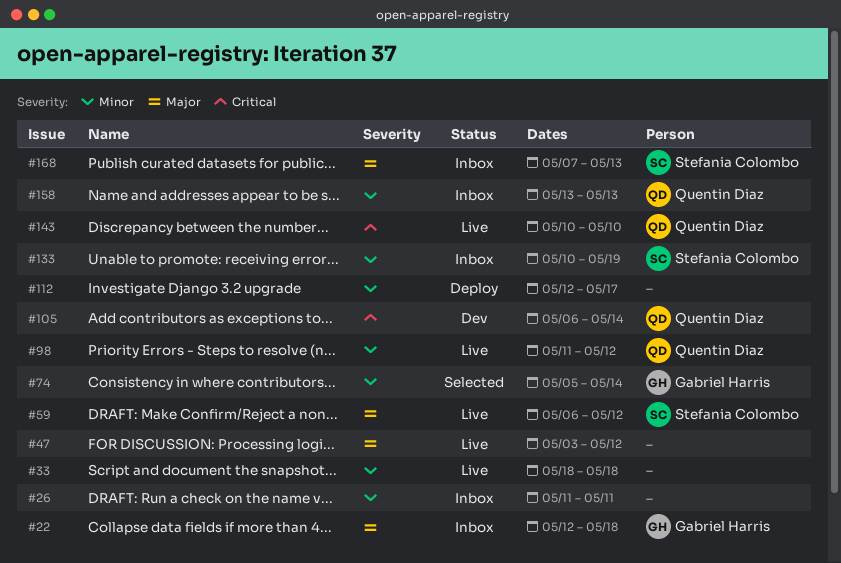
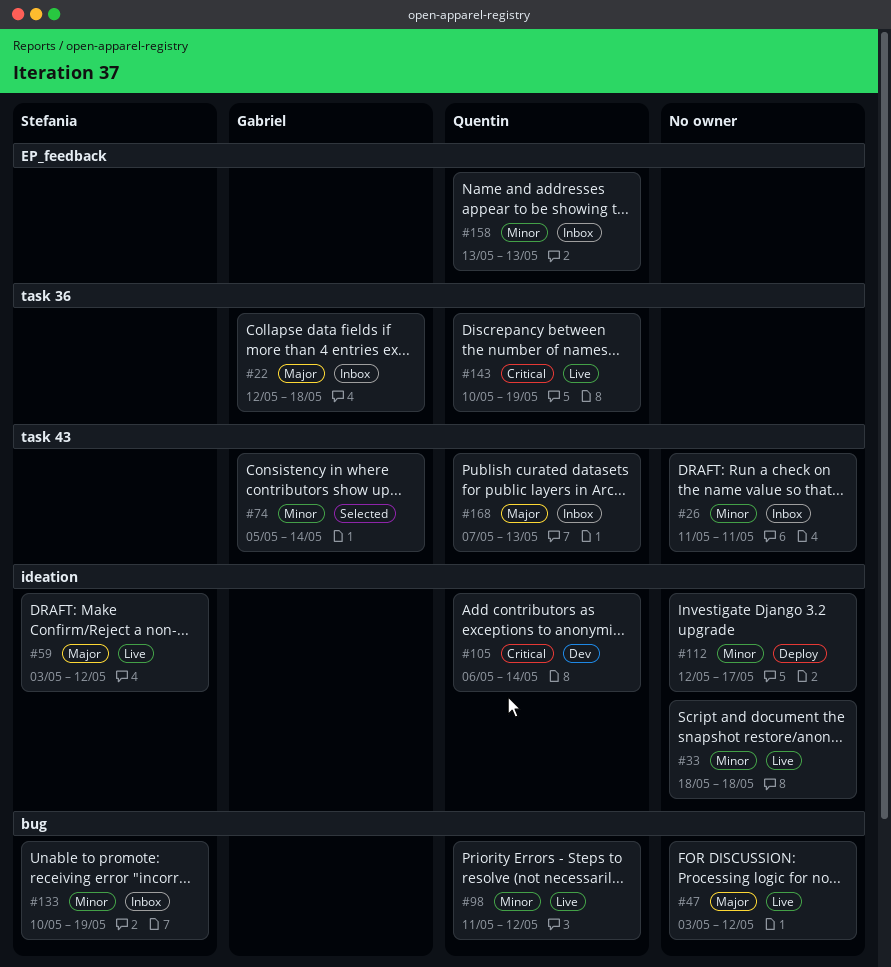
#59, start: May 6 -> May 3
#143, due: May 10 -> May 19
#168, owner: Stefania Colombo -> Quentin Diaz

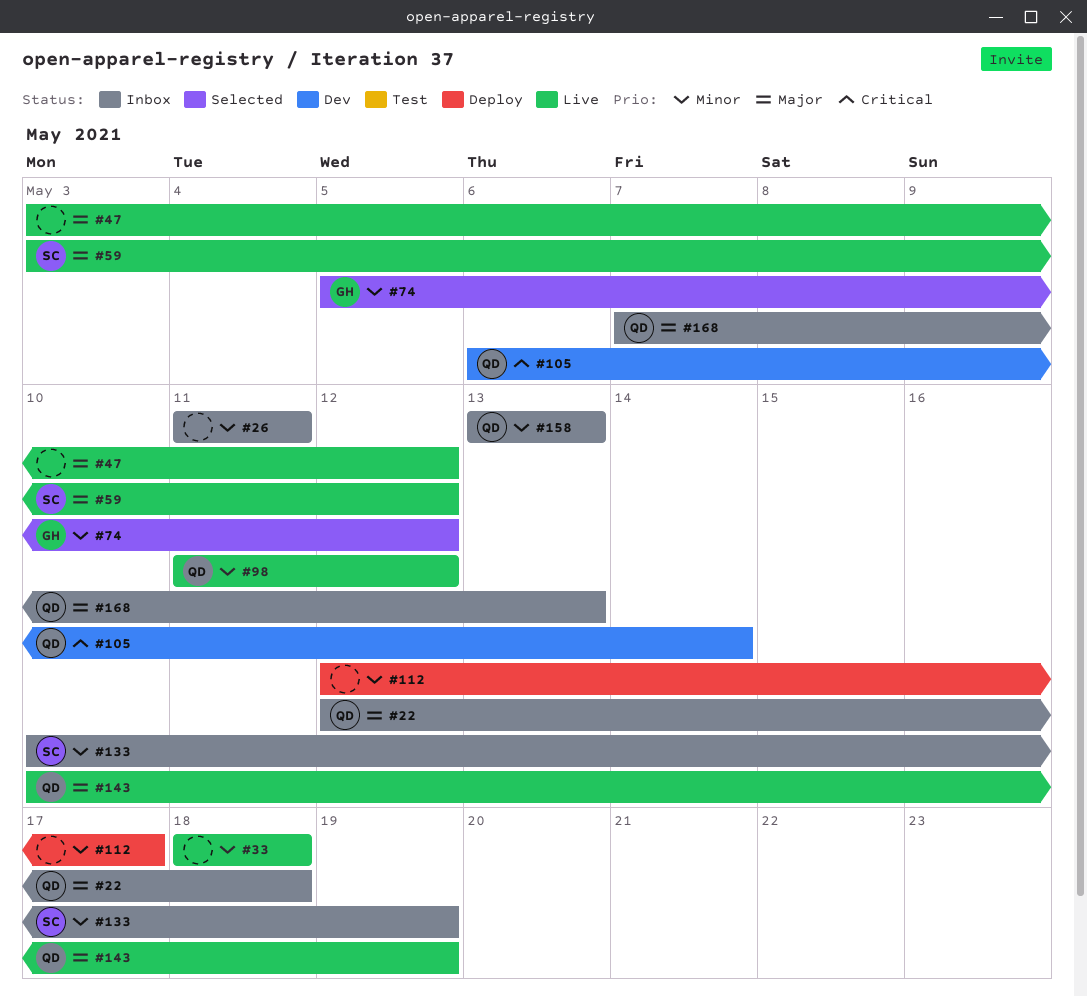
#22, owner: Gabriel -> Quentin
#74, due: May 14 -> May 12
#143, priority: Critical -> Major

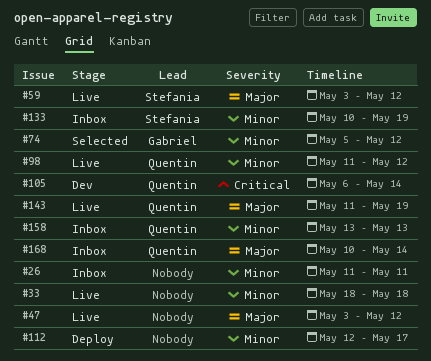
#22: present -> none
#143, start: May 10 -> May 11
#168, start: May 7 -> May 10
#168, due: May 13 -> May 14

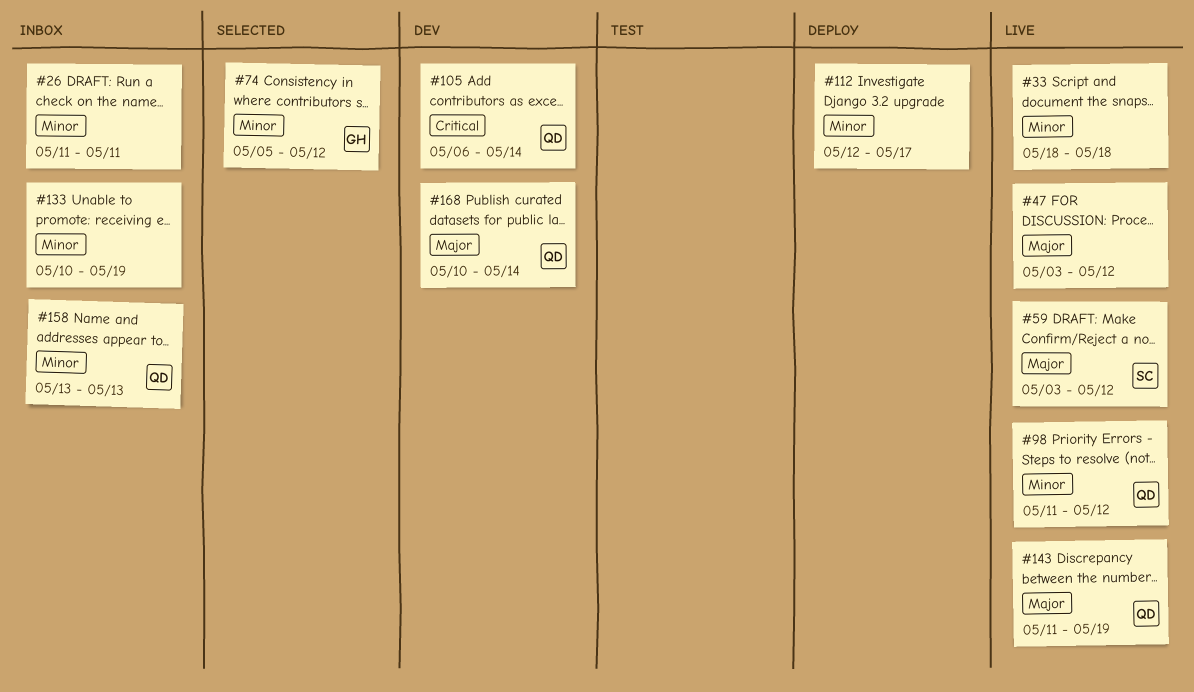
#133, owner: Stefania -> none
#168, status: Inbox -> Dev

